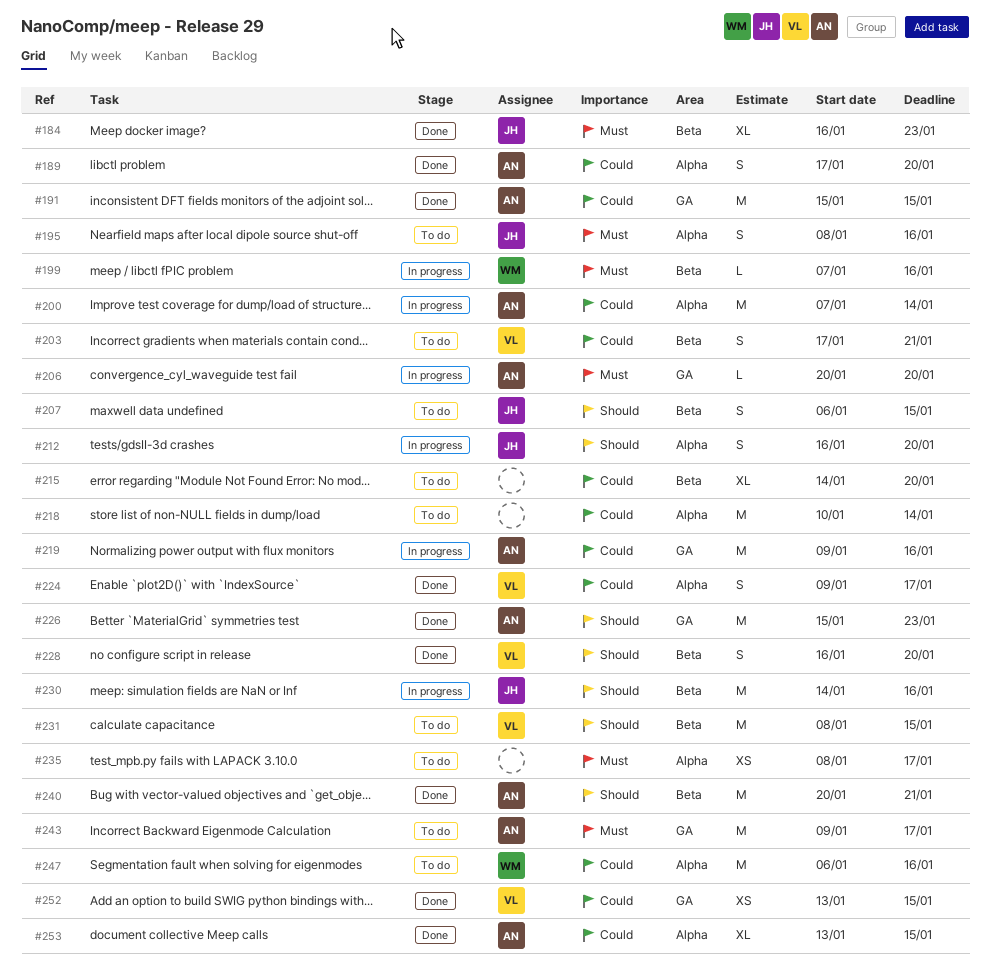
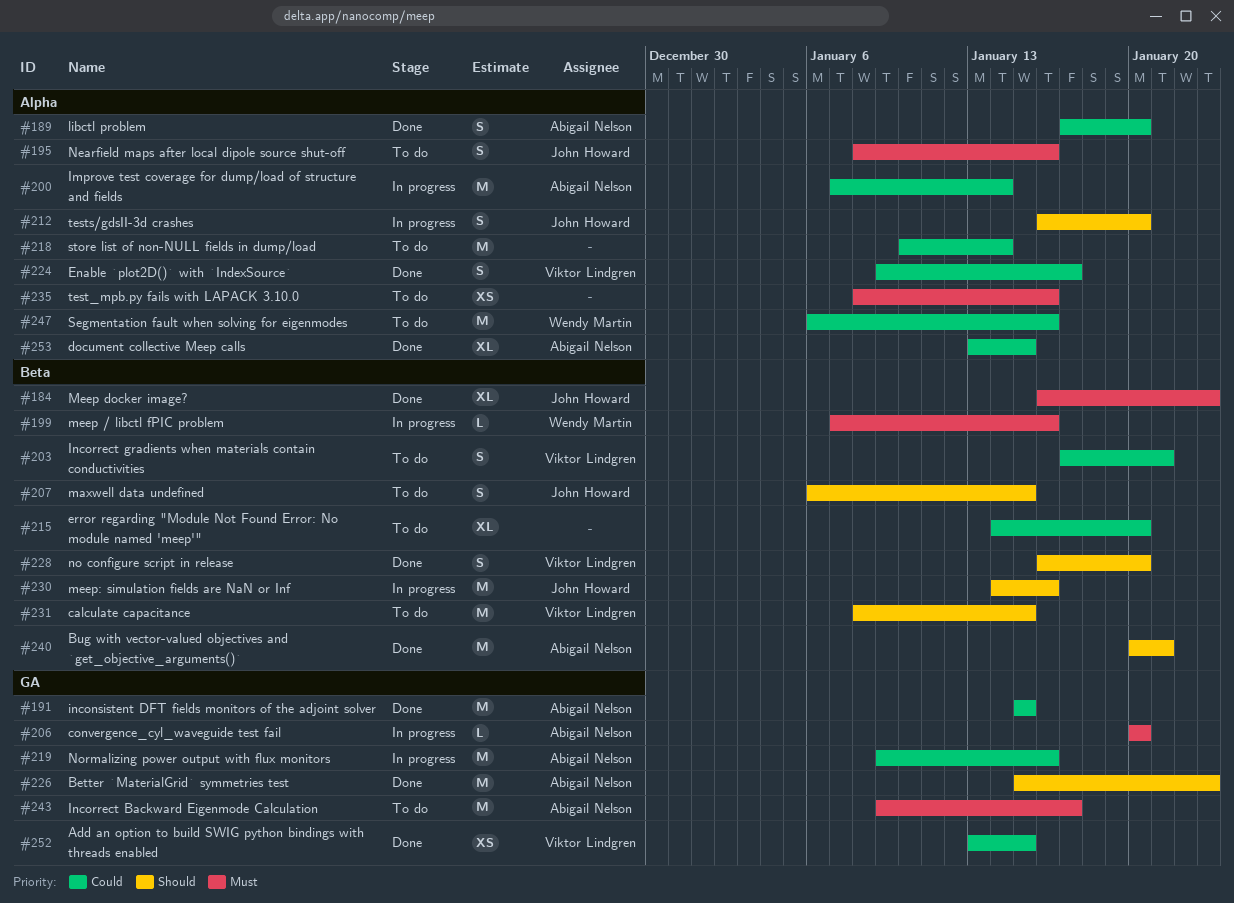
#235, due: Jan 17 -> Jan 16

